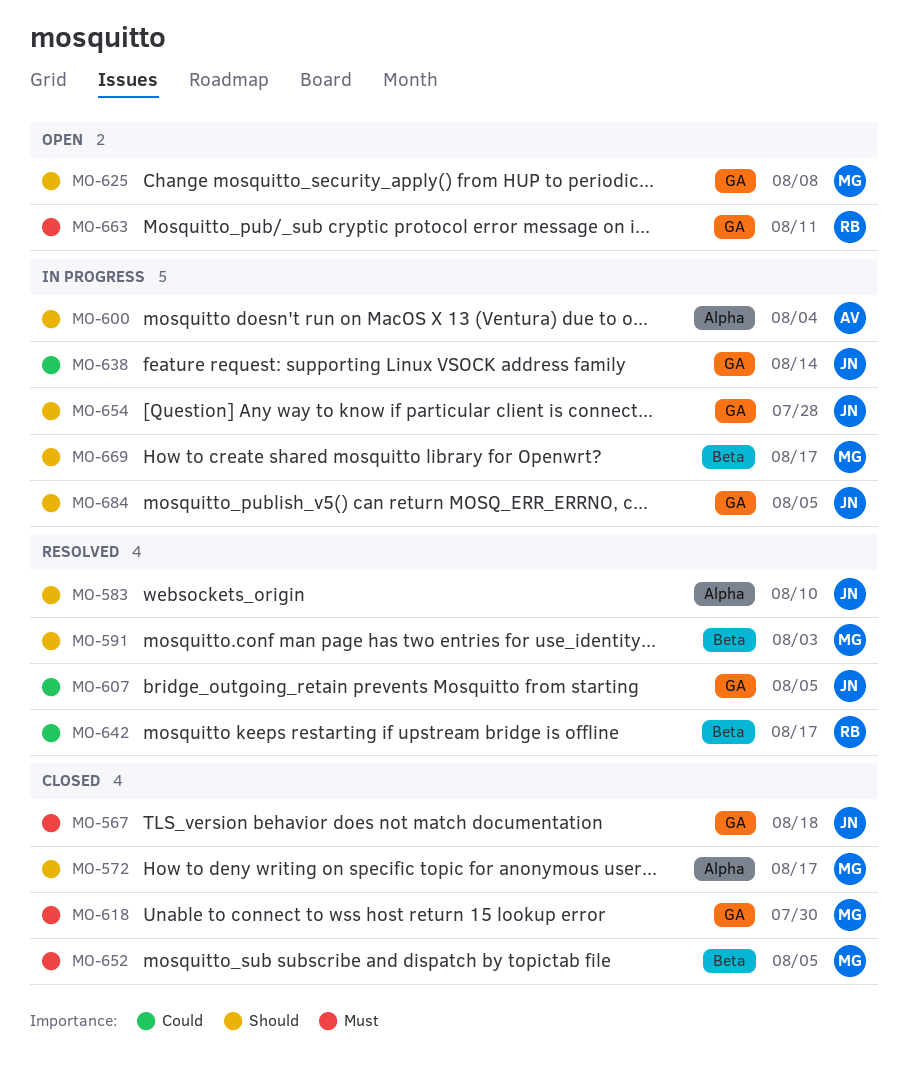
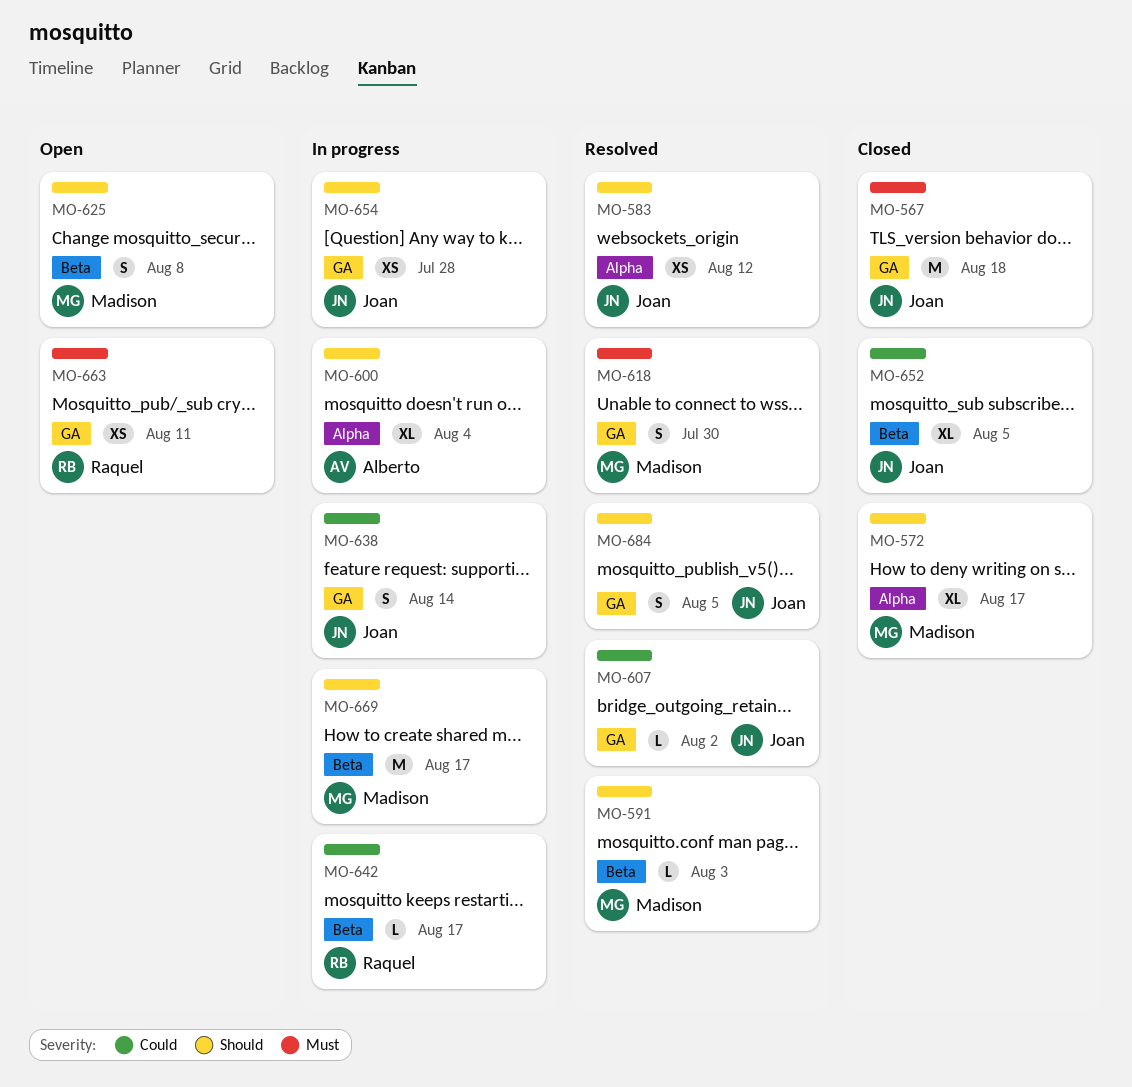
MO-583, due: Aug 10 -> Aug 12
MO-607, due: Aug 5 -> Aug 2
MO-618, status: Closed -> Resolved
MO-625, label: GA -> Beta
MO-642, status: Resolved -> In progress
MO-652, owner: Madison -> Joan
MO-652, priority: Must -> Could
MO-684, status: In progress -> Resolved

